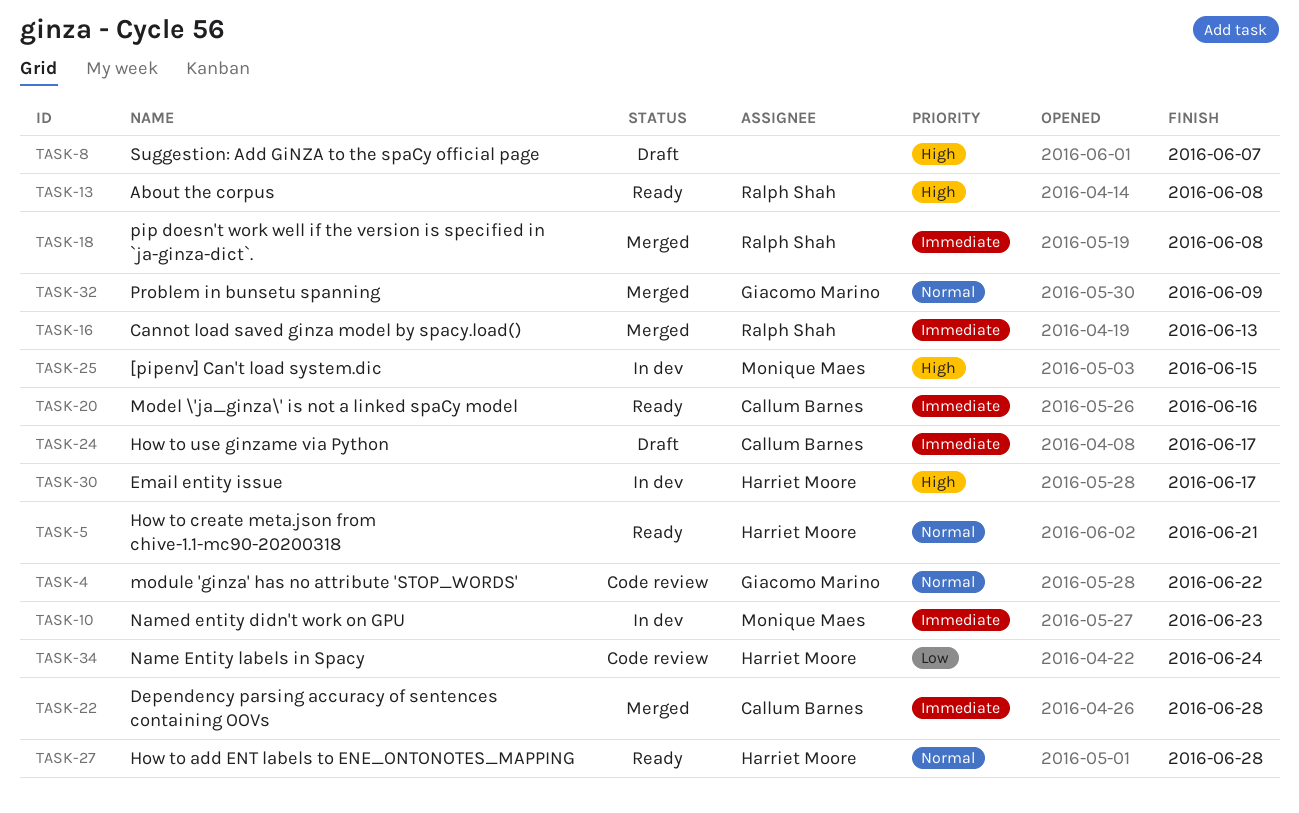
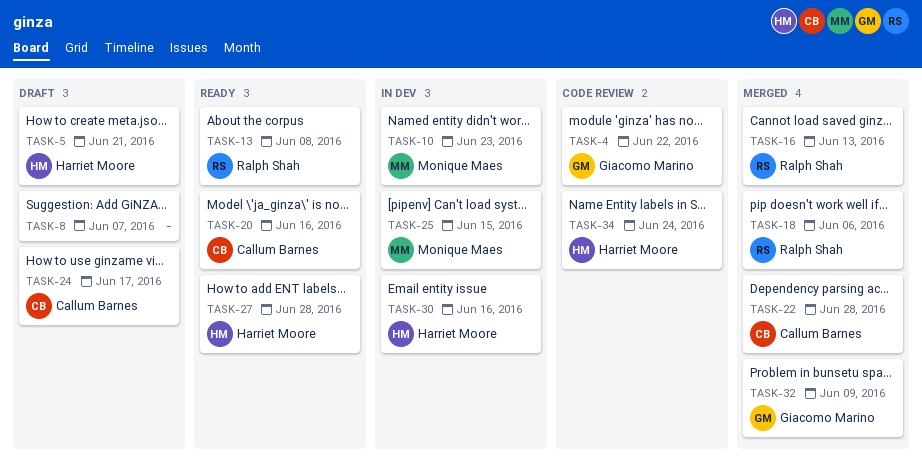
TASK-5, status: Ready -> Draft
TASK-18, due: Jun 8 -> Jun 6
TASK-30, due: Jun 17 -> Jun 16

